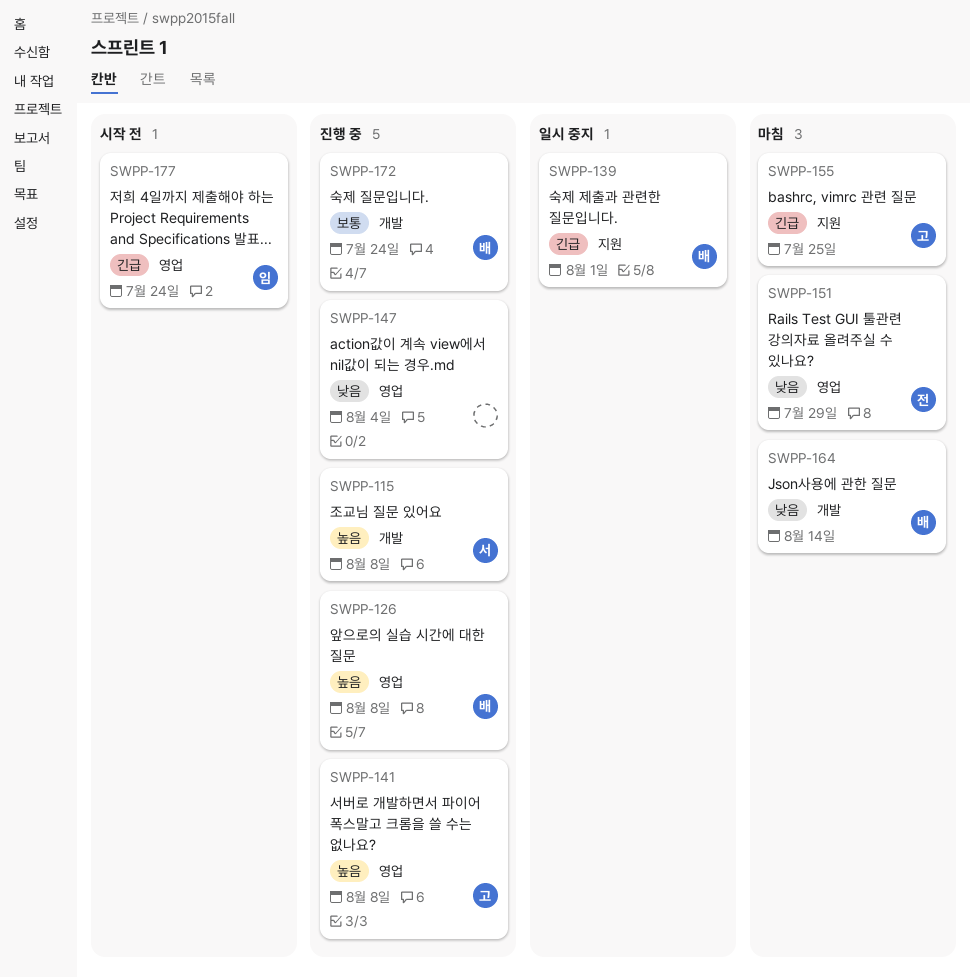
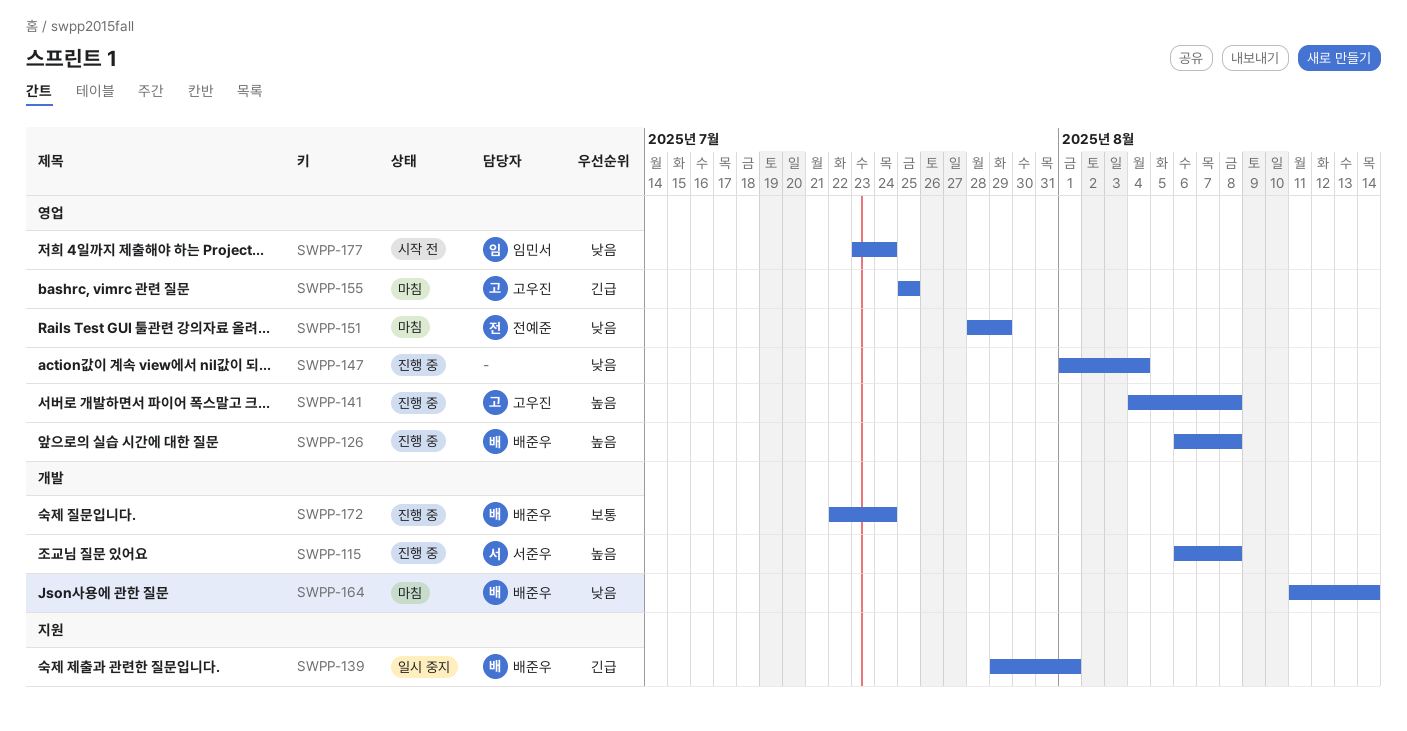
SWPP-155, label: 지원 -> 영업
SWPP-177, priority: 긴급 -> 낮음

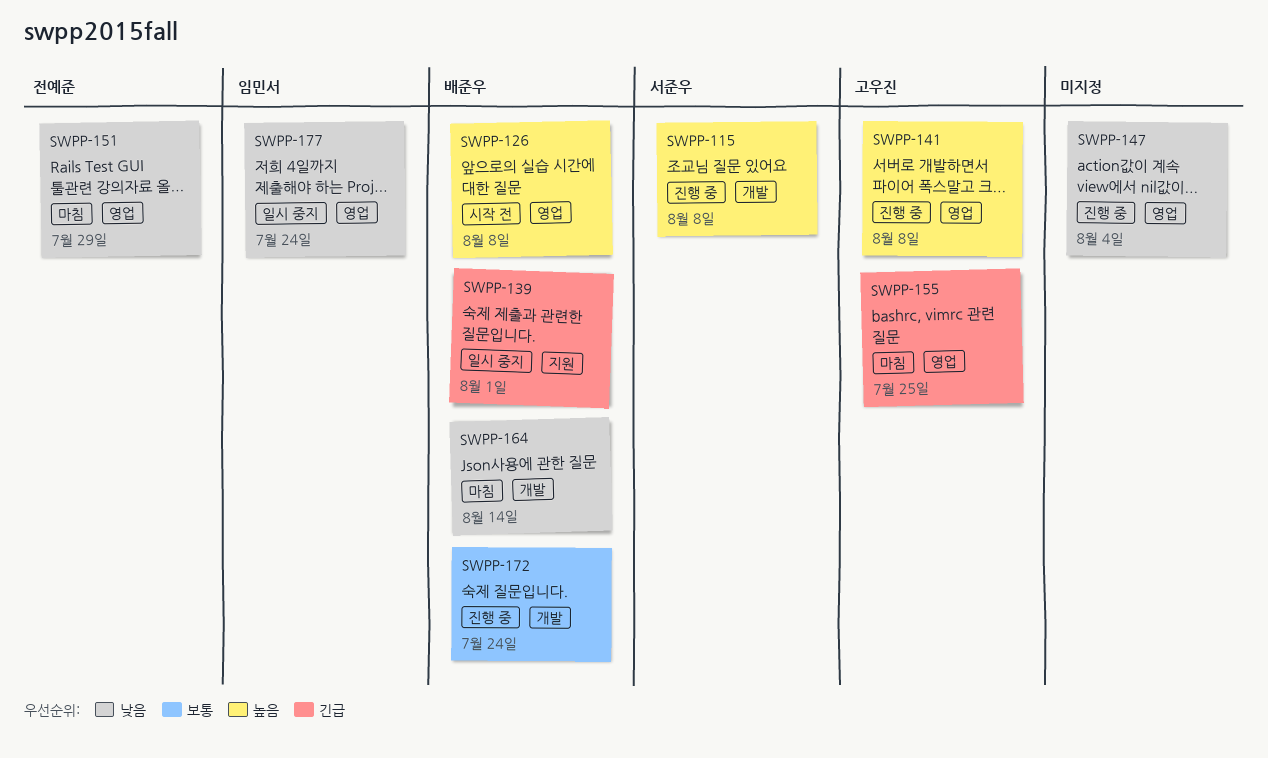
SWPP-126, status: 진행 중 -> 시작 전
SWPP-177, status: 시작 전 -> 일시 중지

